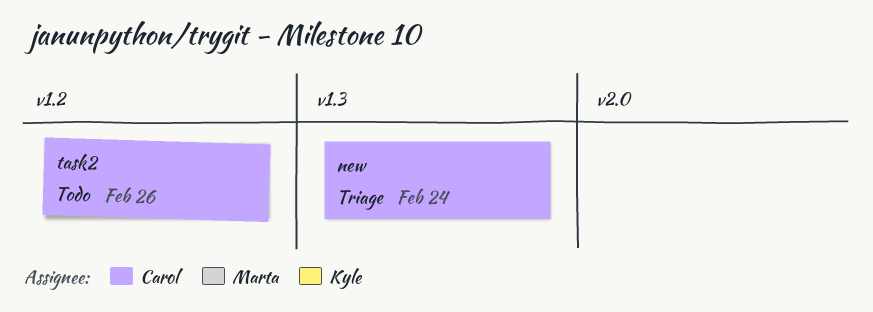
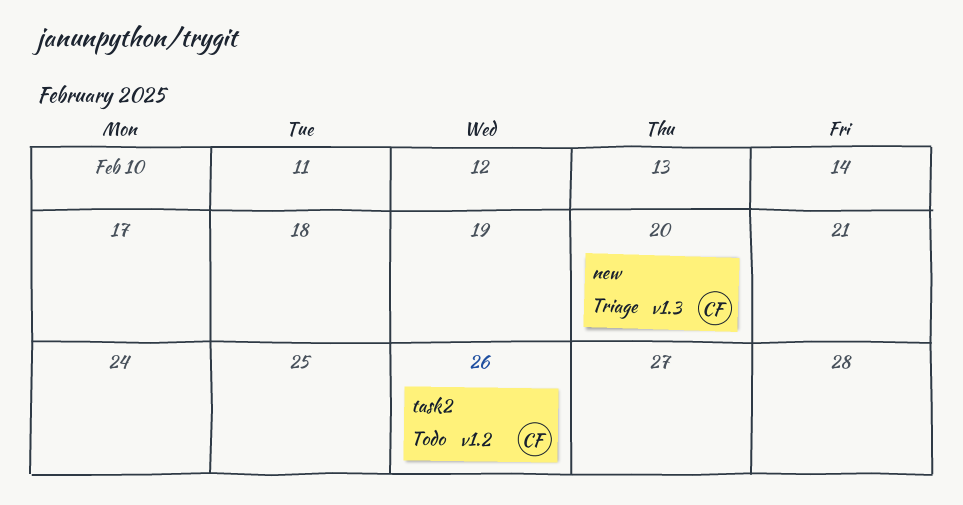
new, due: Feb 24 -> Feb 20

